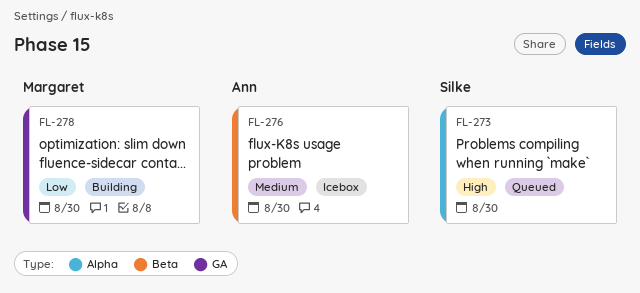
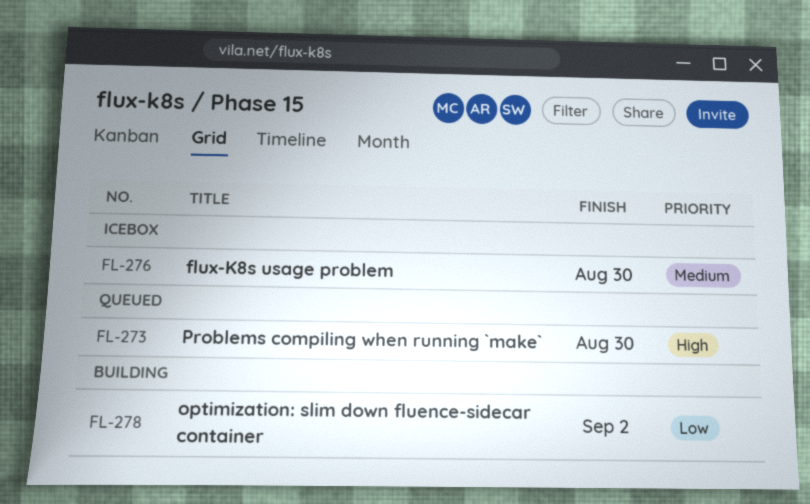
FL-278, due: Aug 30 -> Sep 2

